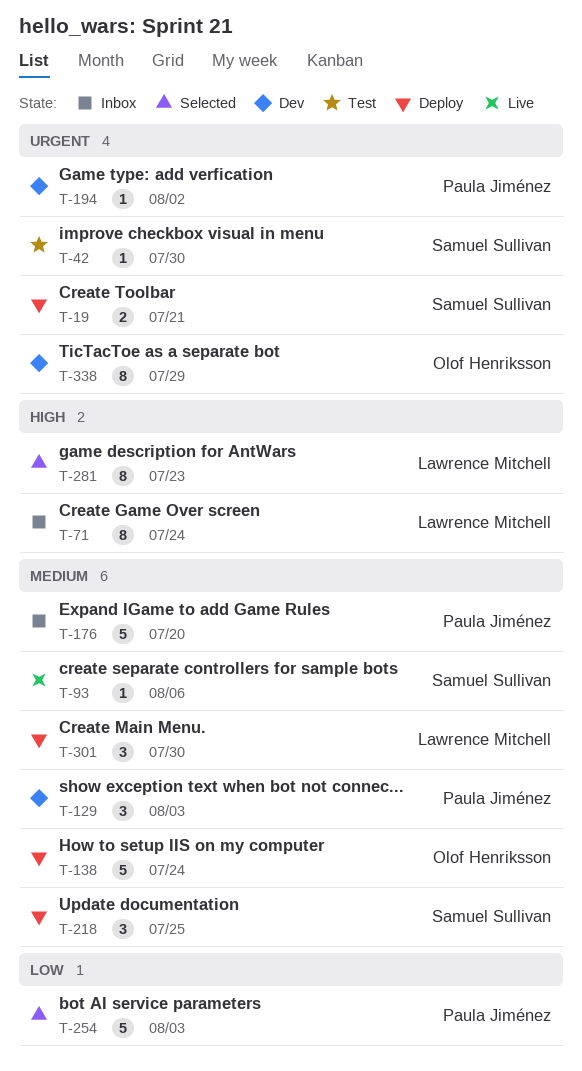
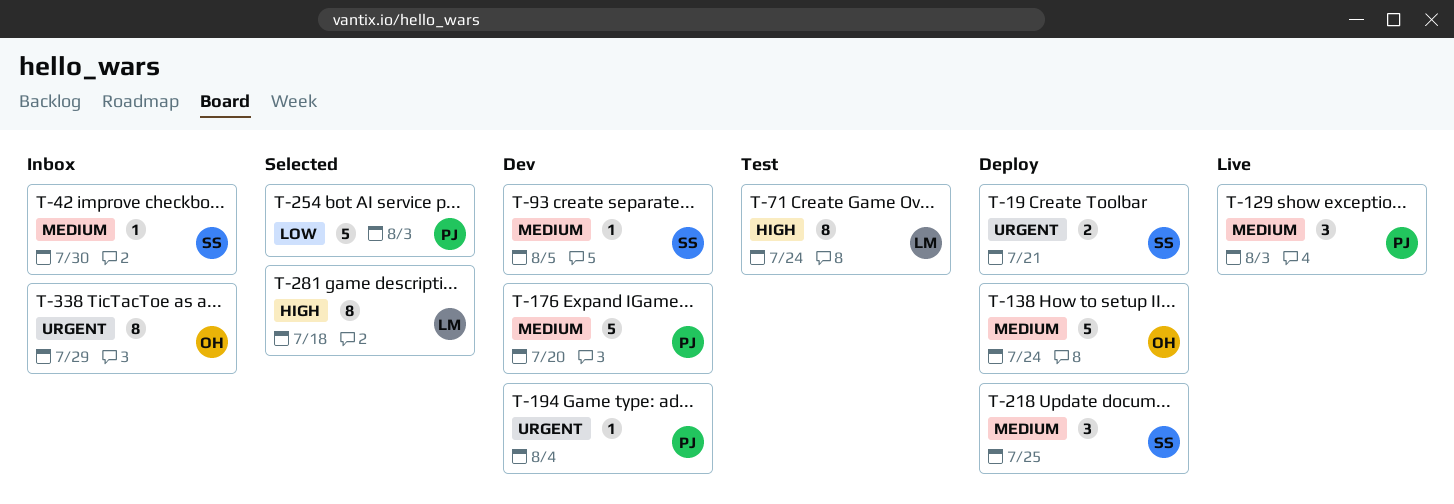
T-42, status: Test -> Inbox
T-42, priority: Urgent -> Medium
T-71, status: Inbox -> Test
T-93, status: Live -> Dev
T-93, due: Aug 6 -> Aug 5
T-129, status: Dev -> Live
T-176, status: Inbox -> Dev
T-194, due: Aug 2 -> Aug 4
T-281, due: Jul 23 -> Jul 18
T-301: present -> none
T-338, status: Dev -> Inbox

